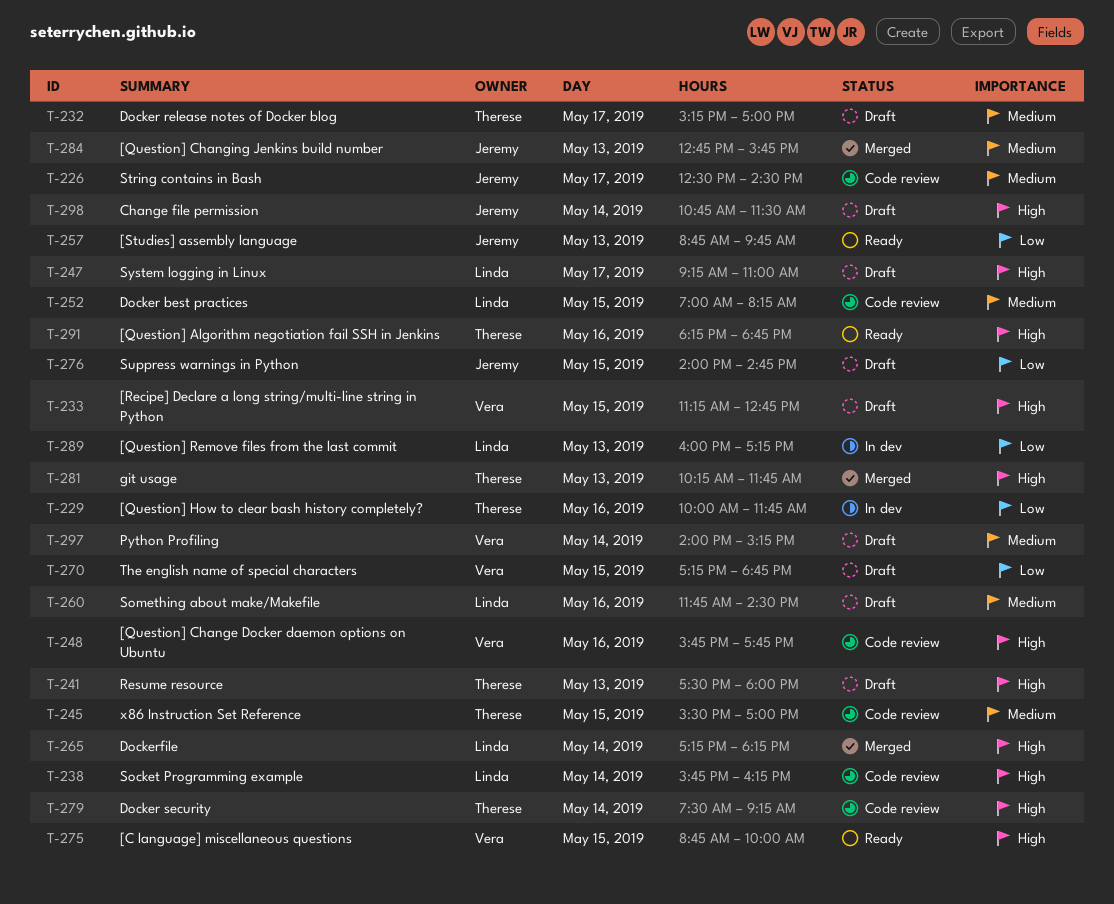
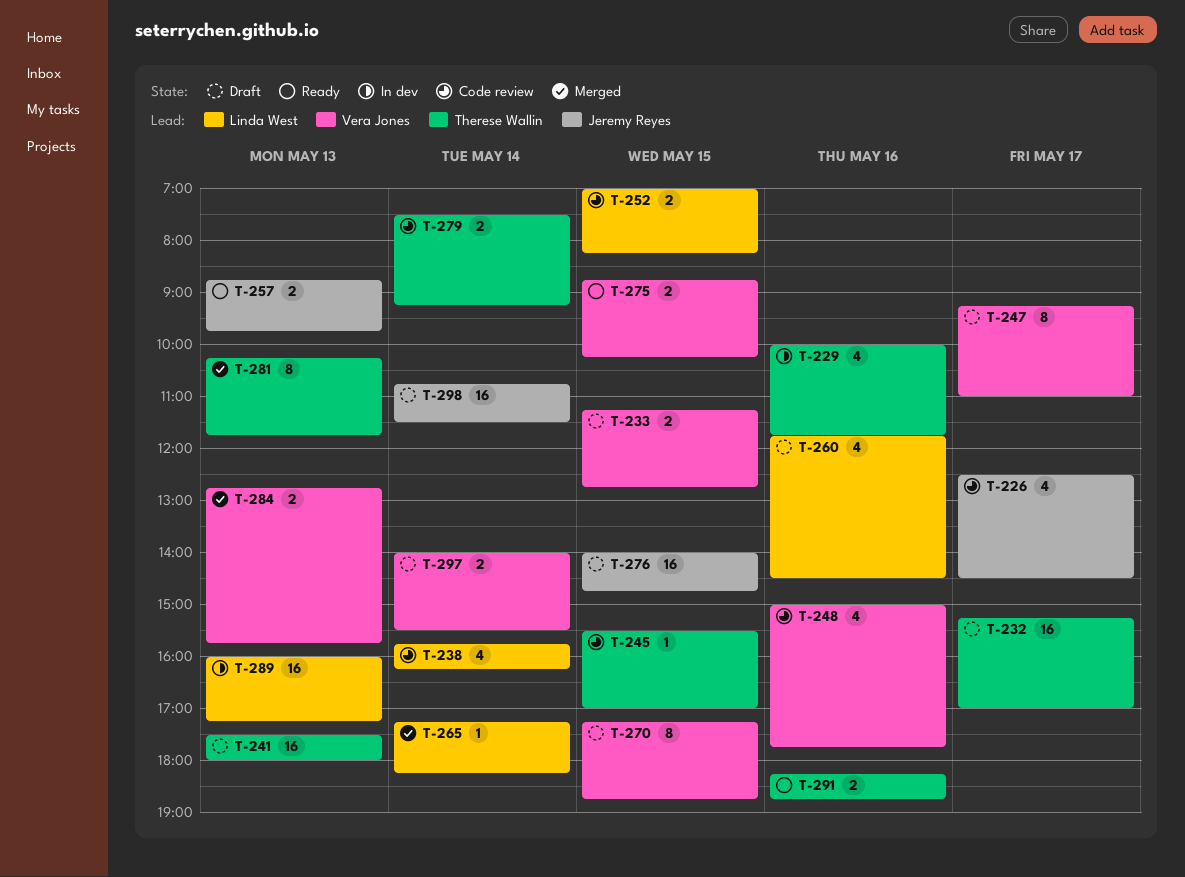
T-247, owner: Linda West -> Vera Jones
T-248, begins: 15:45 -> 15:00
T-275, ends: 10:00 -> 10:15
T-284, owner: Jeremy Reyes -> Vera Jones
T-297, ends: 15:15 -> 15:30

